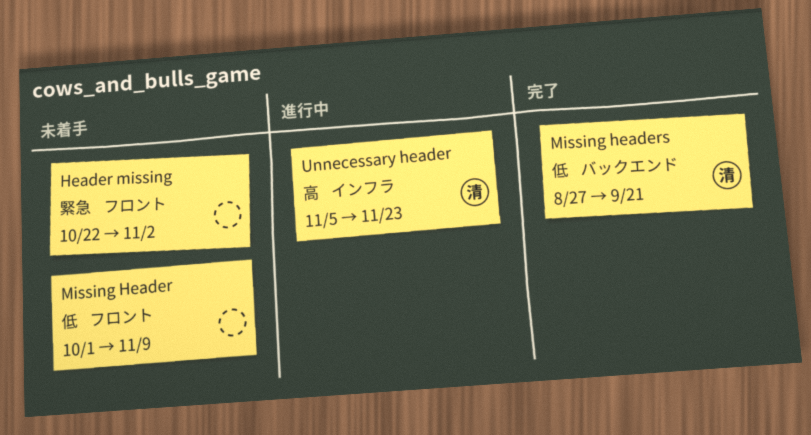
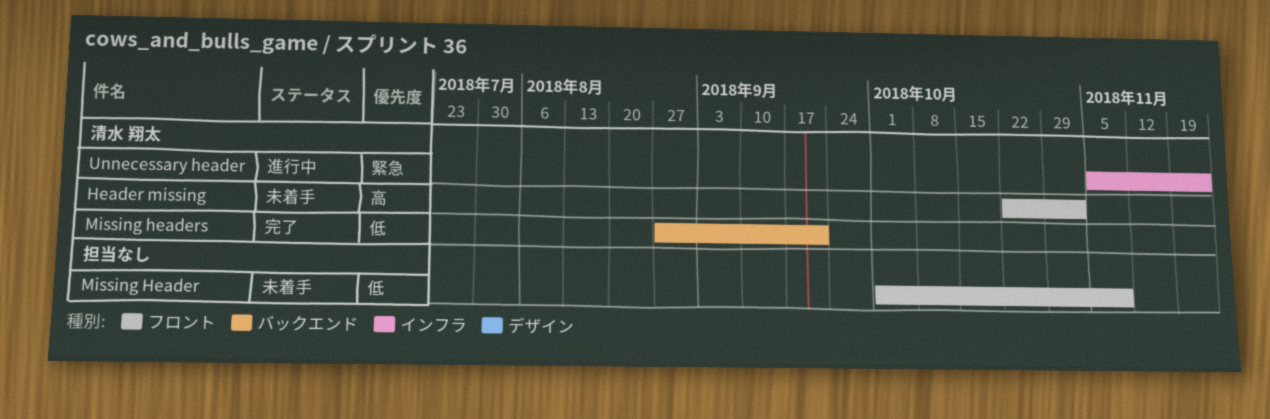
Header missing, owner: none -> 清水 翔太
Header missing, priority: 緊急 -> 高
Unnecessary header, priority: 高 -> 緊急

